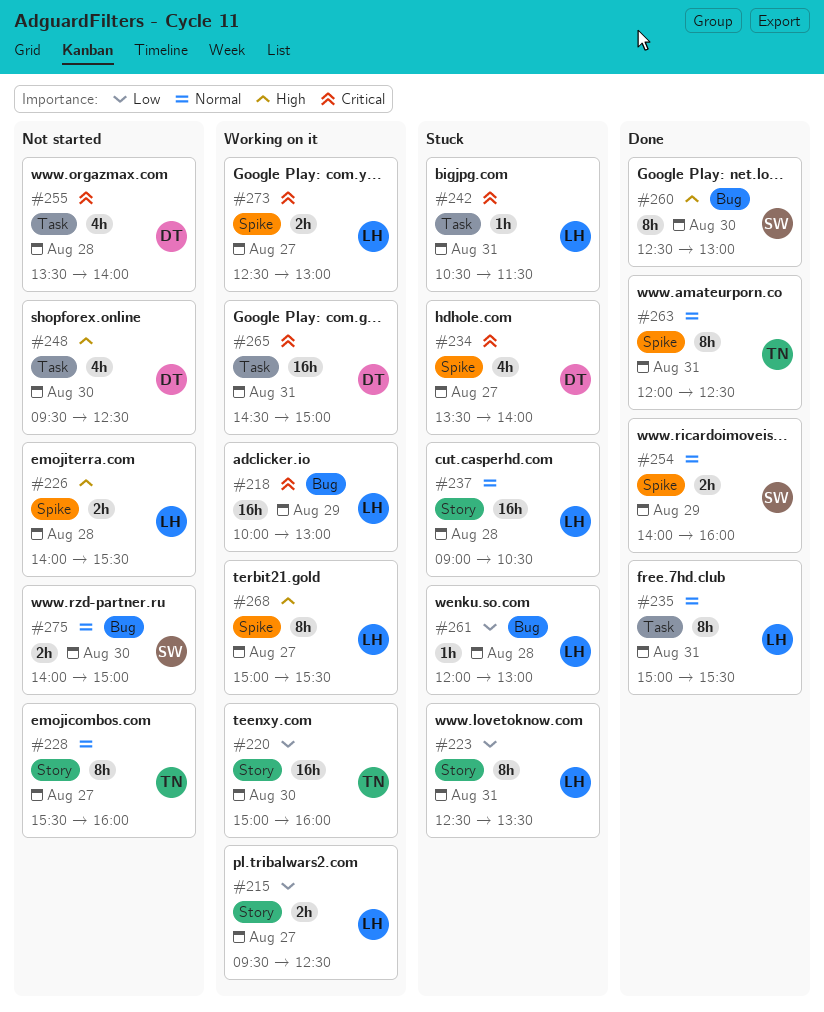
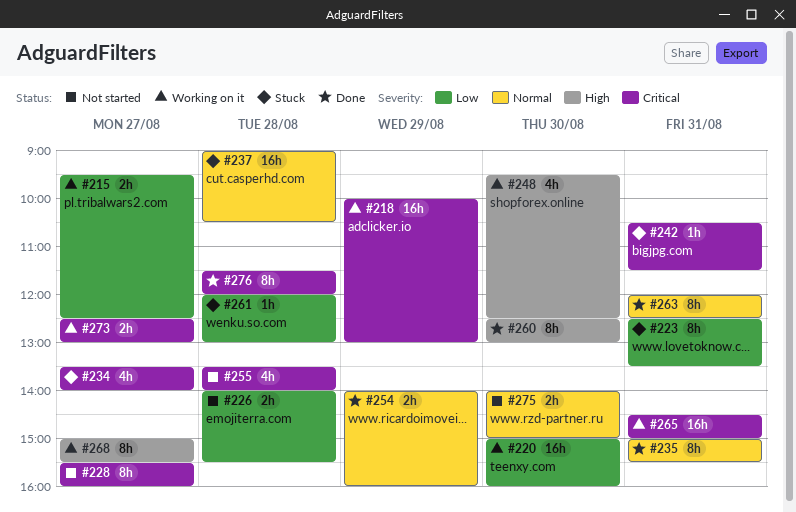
#226, priority: High -> Low
#228, priority: Normal -> Critical
#248, status: Not started -> Working on it
#276: none -> present

